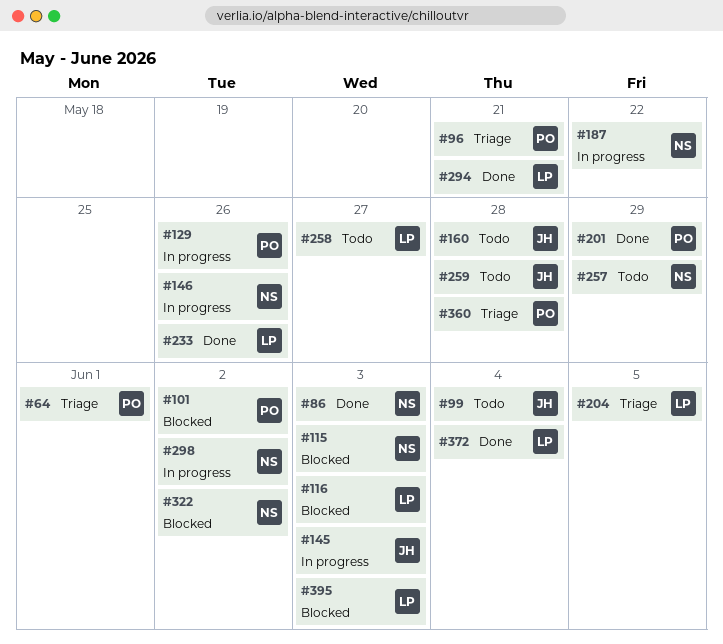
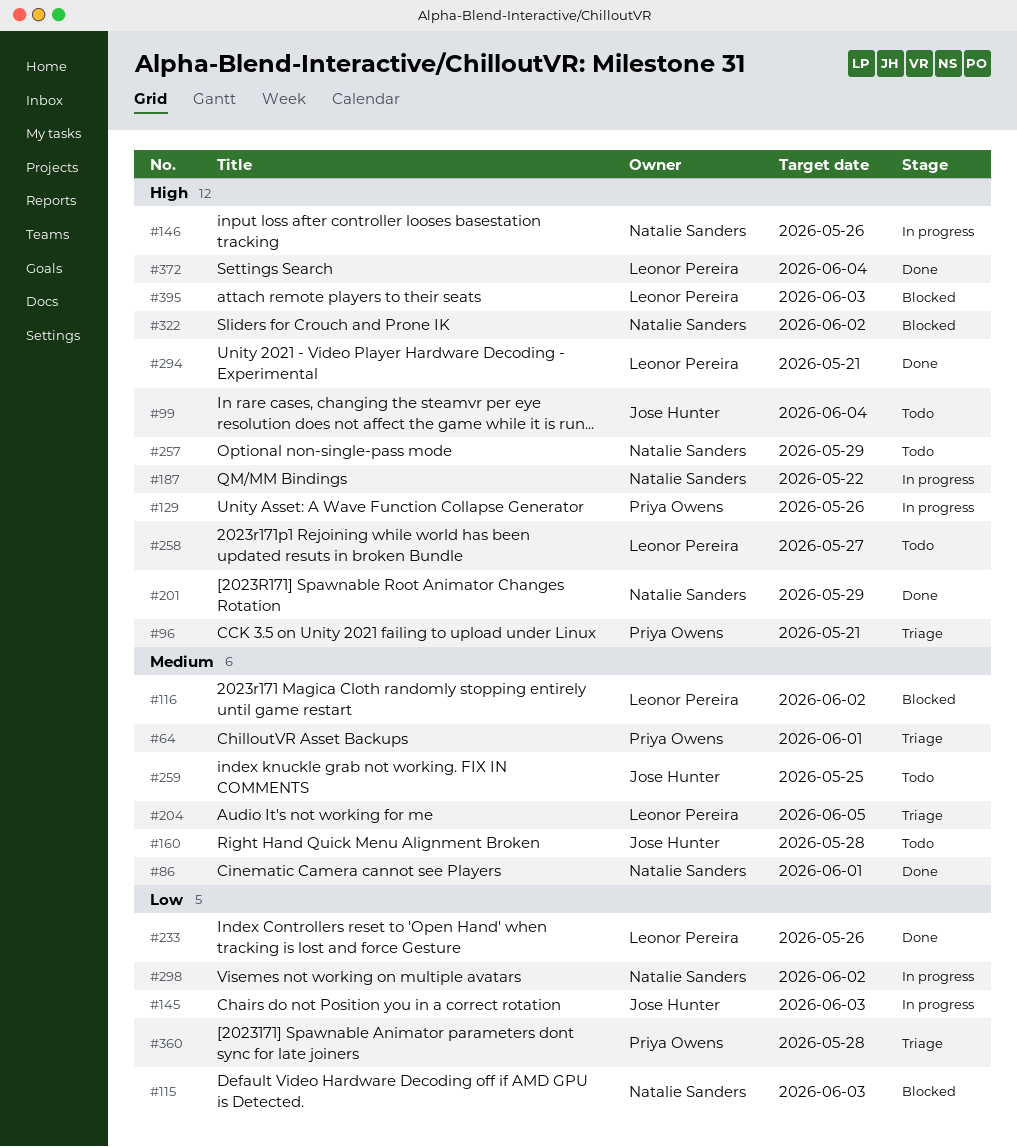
#86, due: Jun 3 -> Jun 1
#101: present -> none
#116, due: Jun 3 -> Jun 2
#201, owner: Priya Owens -> Natalie Sanders
#259, due: May 28 -> May 25

